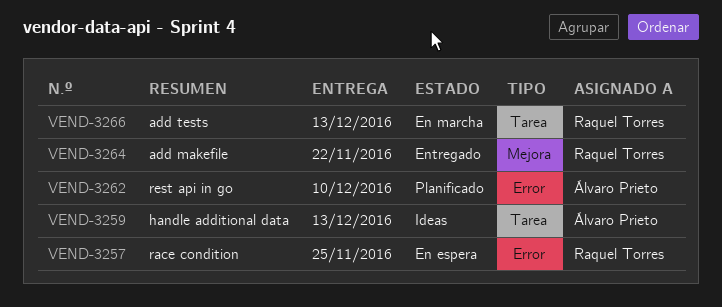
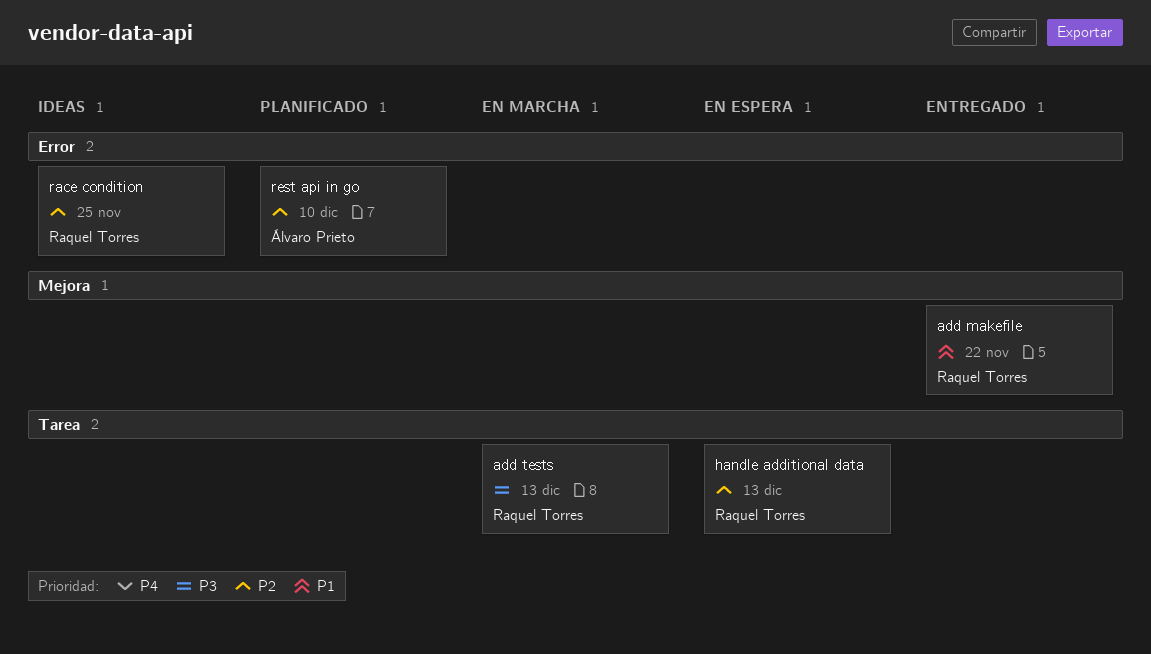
handle additional data, status: Ideas -> En espera
handle additional data, owner: Álvaro Prieto -> Raquel Torres
race condition, status: En espera -> Ideas

